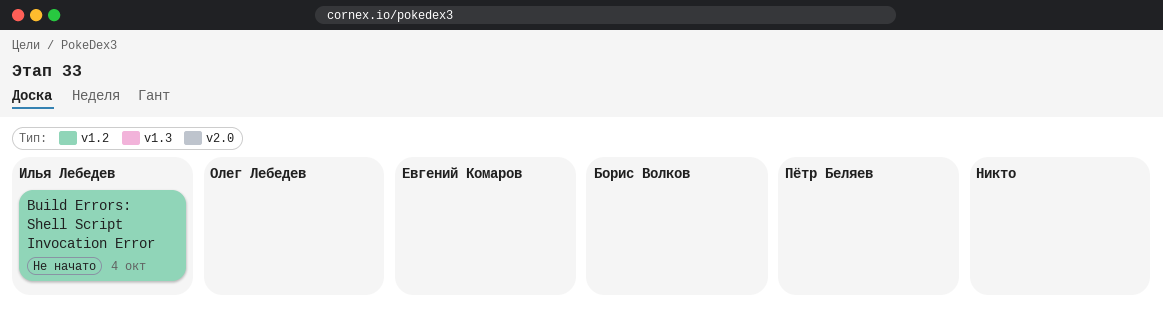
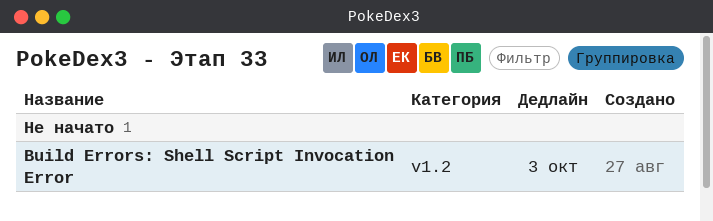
Build Errors: Shell Script Invocation Error, due: Oct 4 -> Oct 3

